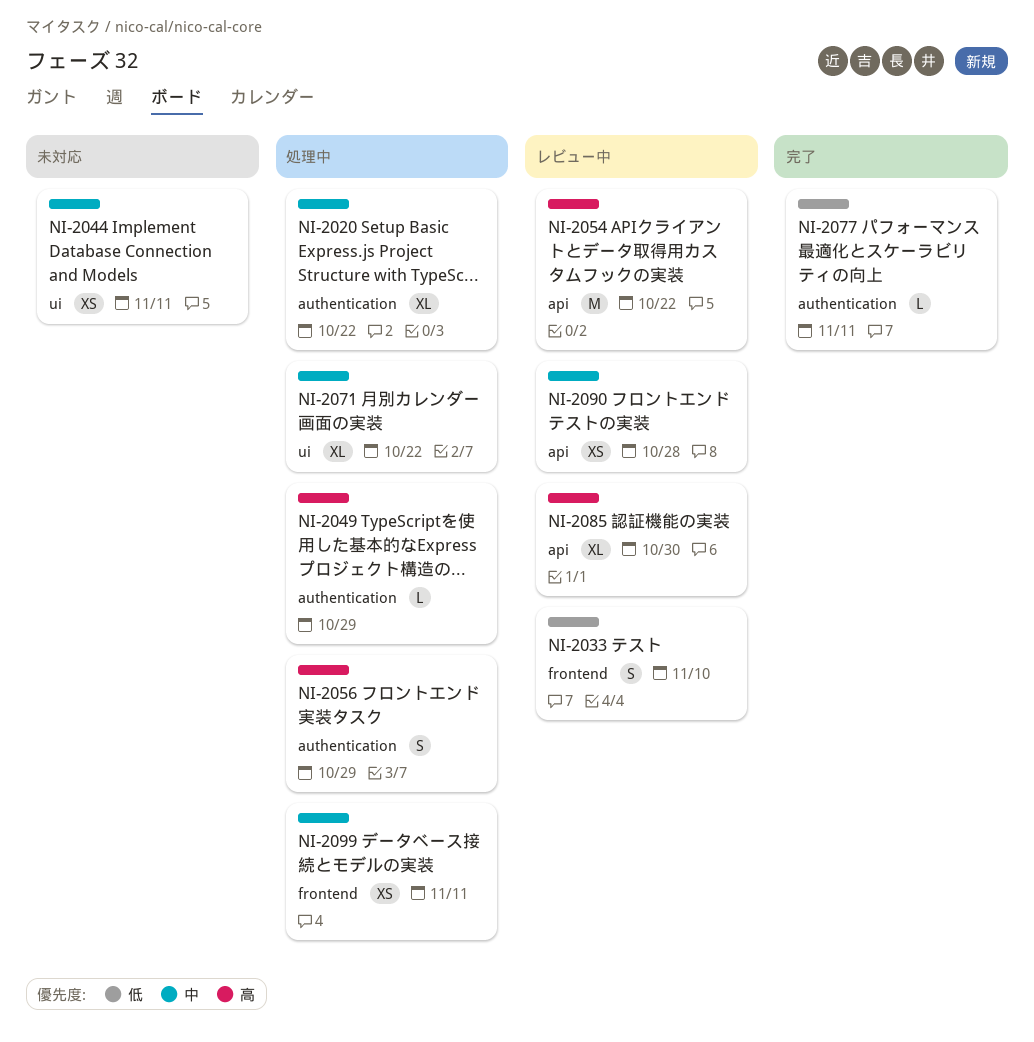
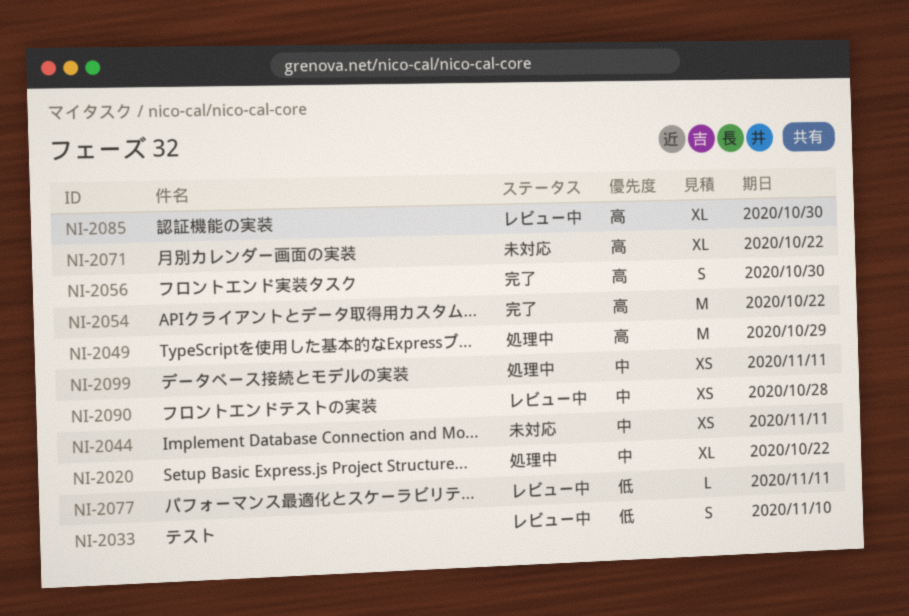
NI-2049, estimate: L -> M
NI-2054, status: レビュー中 -> 完了
NI-2056, status: 処理中 -> 完了
NI-2056, due: Oct 29 -> Oct 30
NI-2071, status: 処理中 -> 未対応
NI-2071, priority: 中 -> 高
NI-2077, status: 完了 -> レビュー中

